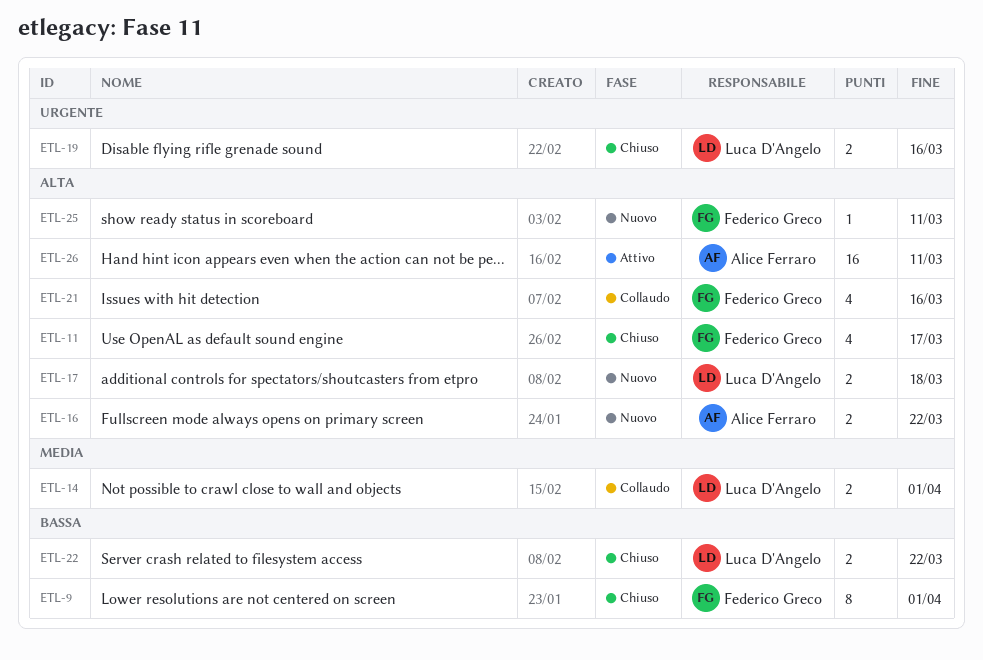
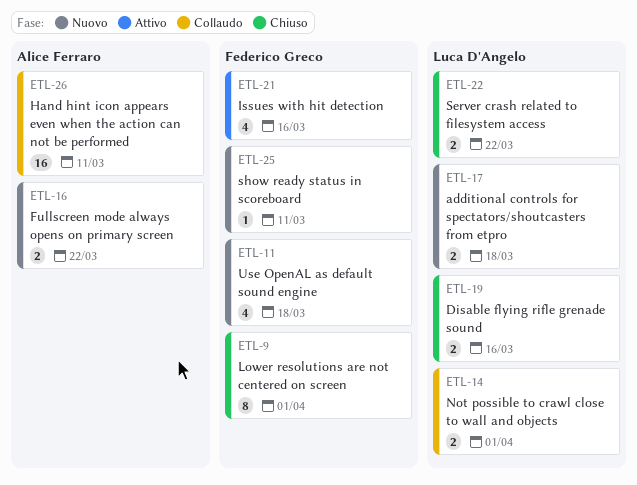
ETL-11, status: Chiuso -> Nuovo
ETL-11, due: Mar 17 -> Mar 18
ETL-21, status: Collaudo -> Attivo
ETL-26, status: Attivo -> Collaudo

